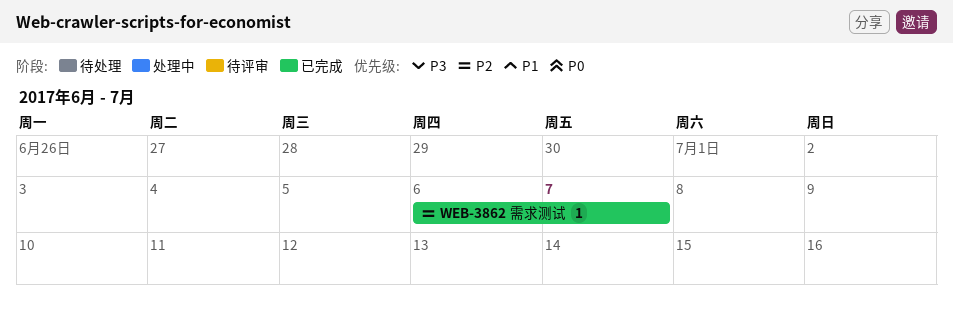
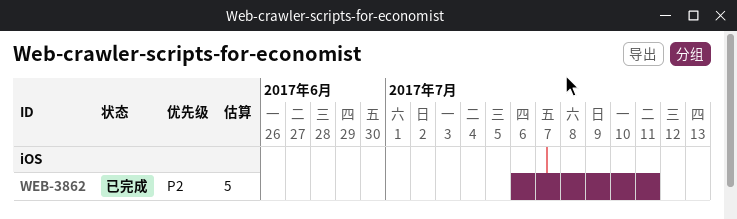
WEB-3862, estimate: 1 -> 5
WEB-3862, due: Jul 7 -> Jul 11

